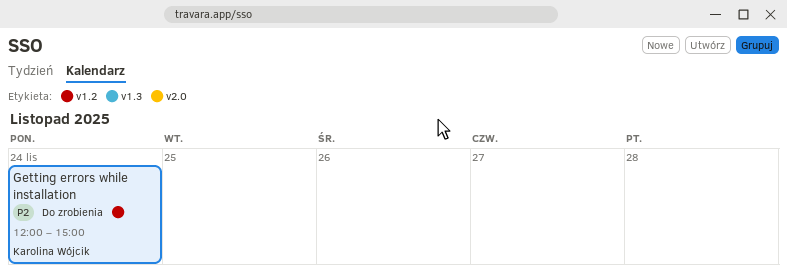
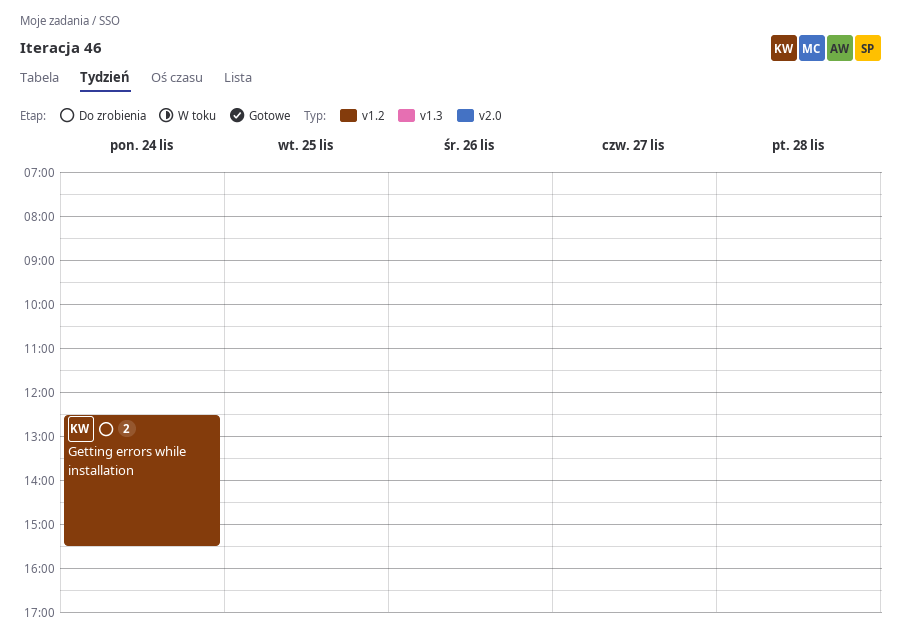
Getting errors while installation, begins: 12:00 -> 12:30
Getting errors while installation, ends: 15:00 -> 15:30

